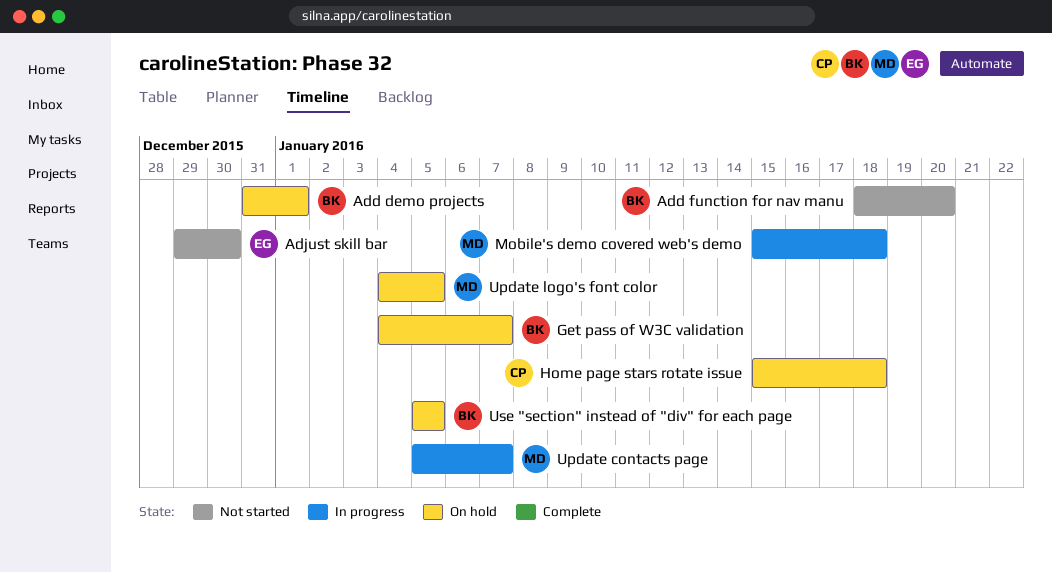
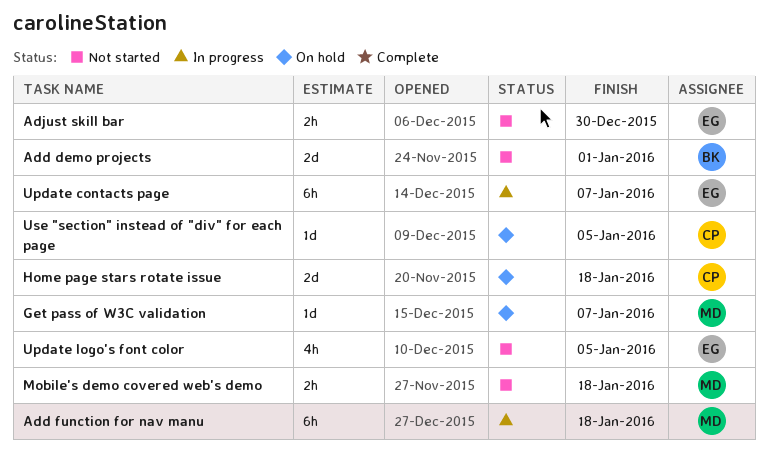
Add demo projects, status: On hold -> Not started
Add function for nav manu, status: Not started -> In progress
Add function for nav manu, owner: BK -> MD
Add function for nav manu, due: Jan 20 -> Jan 18
Get pass of W3C validation, owner: BK -> MD
Mobile's demo covered web's demo, status: In progress -> Not started
Update contacts page, owner: MD -> EG
Update logo's font color, status: On hold -> Not started
Update logo's font color, owner: MD -> EG
Use "section" instead of "div" for each page, owner: BK -> CP

